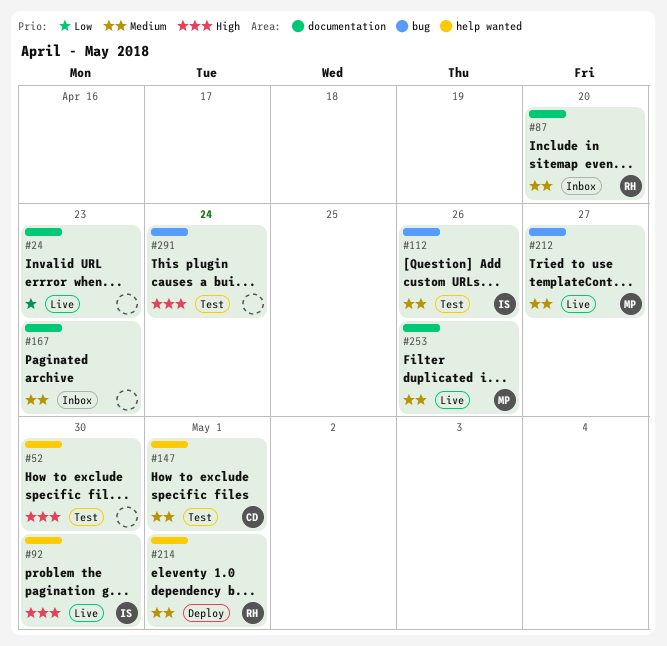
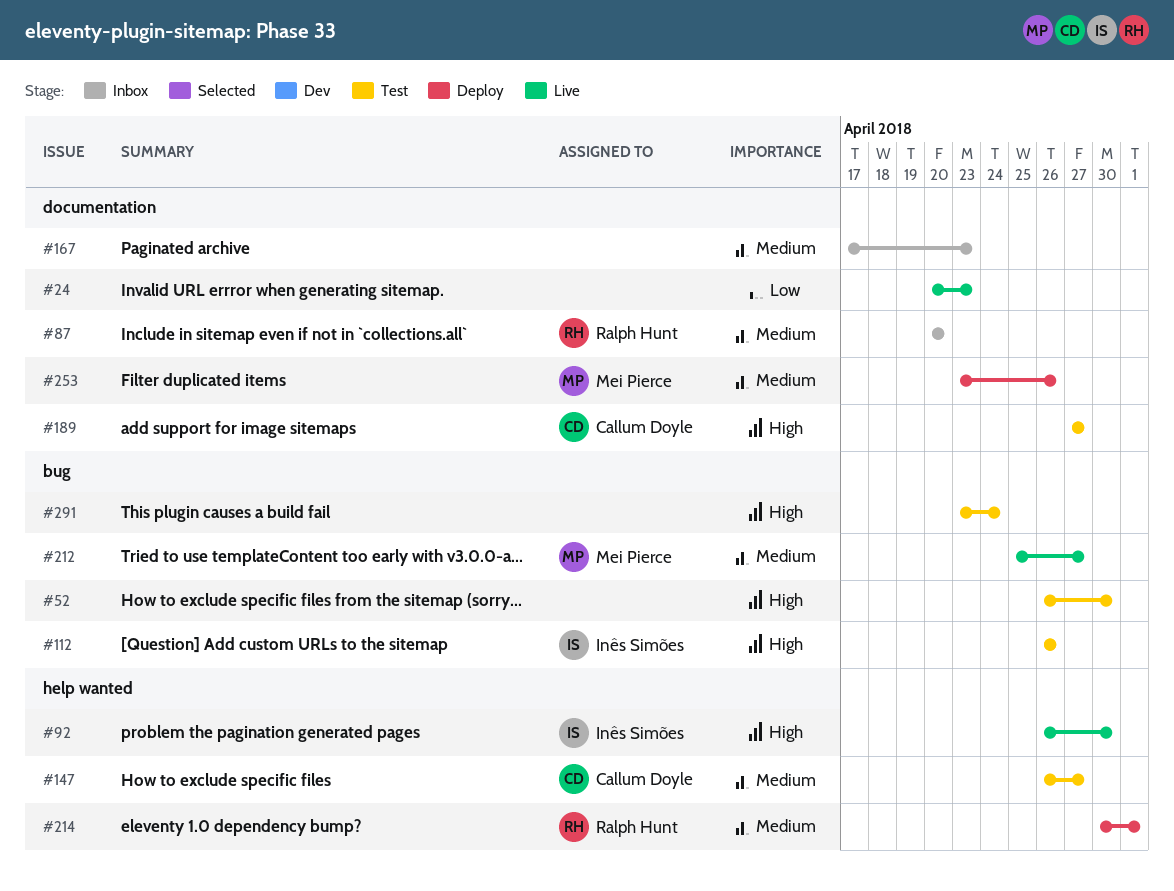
#52, label: help wanted -> bug
#112, priority: Medium -> High
#147, due: May 1 -> Apr 27
#189: none -> present
#253, status: Live -> Deploy

